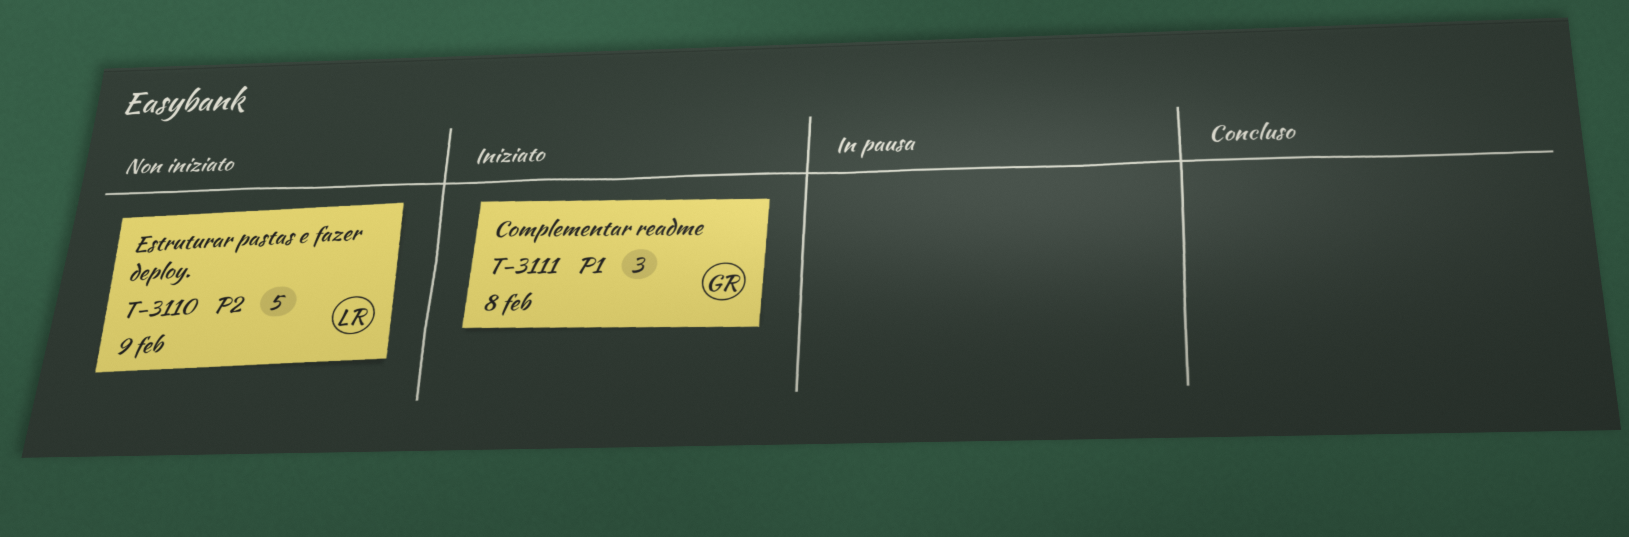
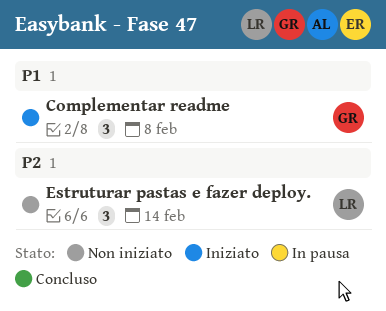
Estruturar pastas e fazer deploy., estimate: 5 -> 3
Estruturar pastas e fazer deploy., due: Feb 9 -> Feb 14

